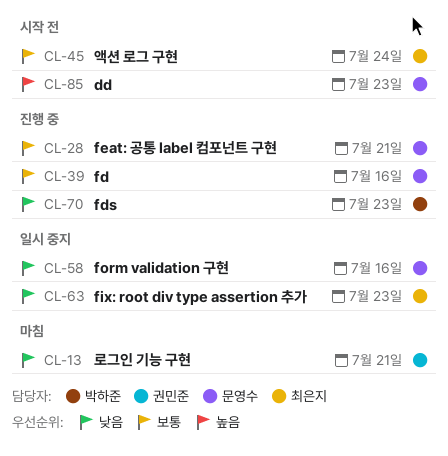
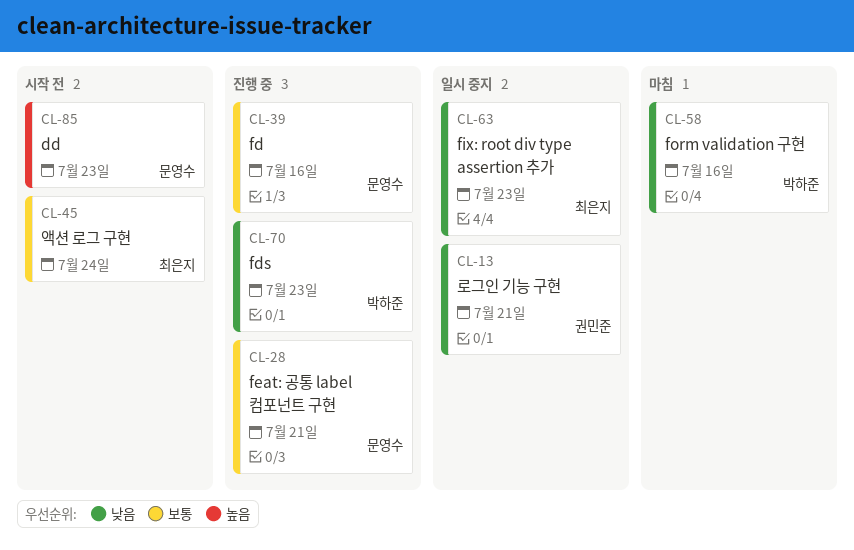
CL-13, status: 마침 -> 일시 중지
CL-58, status: 일시 중지 -> 마침
CL-58, owner: 문영수 -> 박하준

